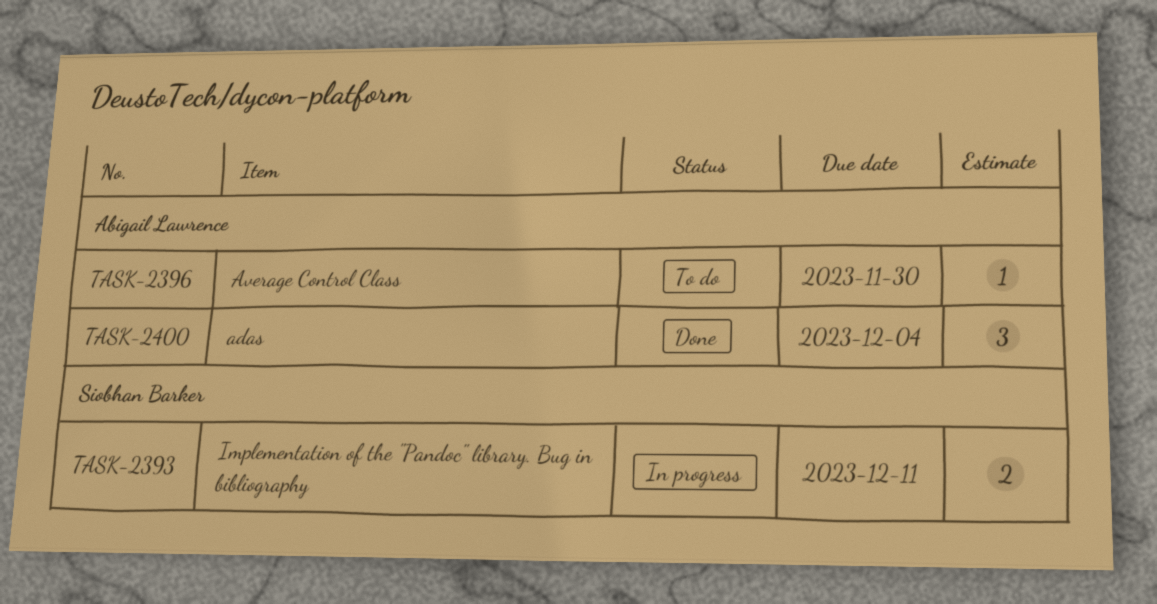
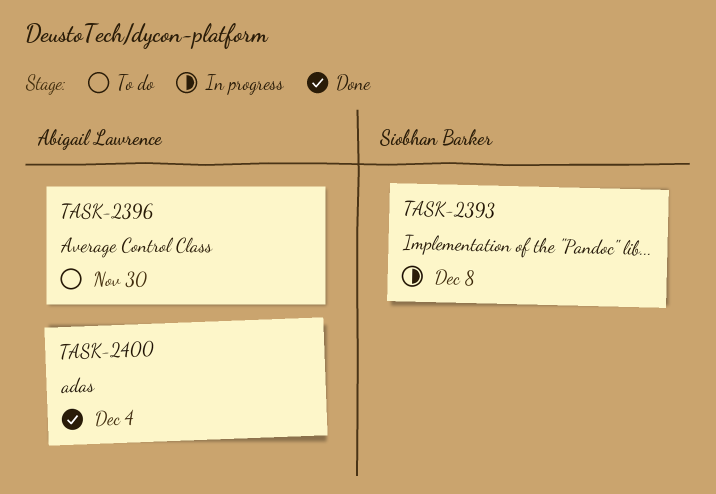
TASK-2393, due: Dec 11 -> Dec 8

